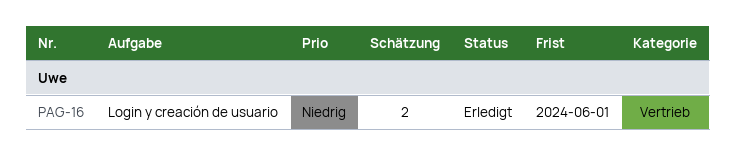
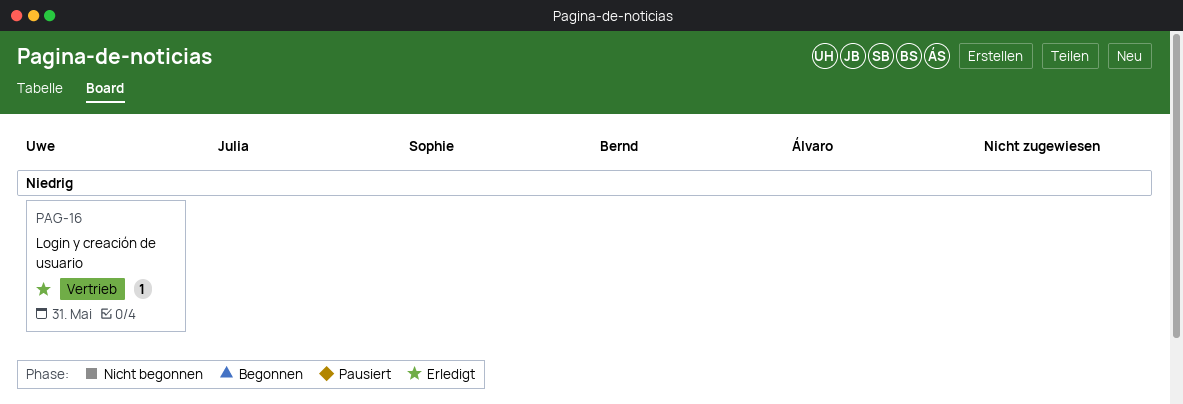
PAG-16, estimate: 2 -> 1
PAG-16, due: Jun 1 -> May 31

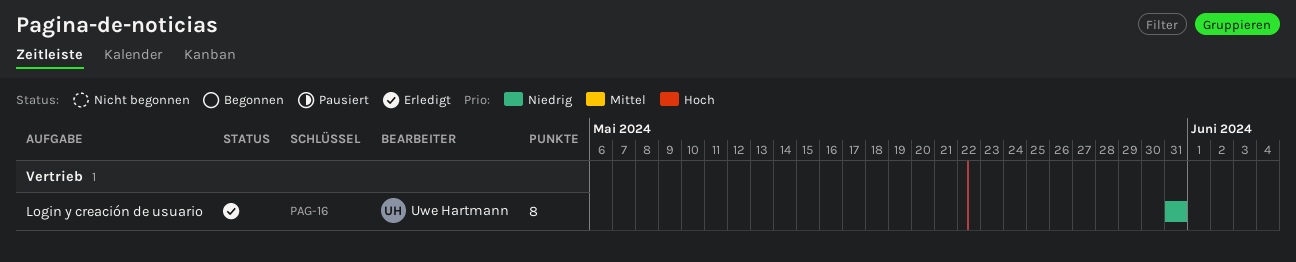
PAG-16, estimate: 1 -> 8

